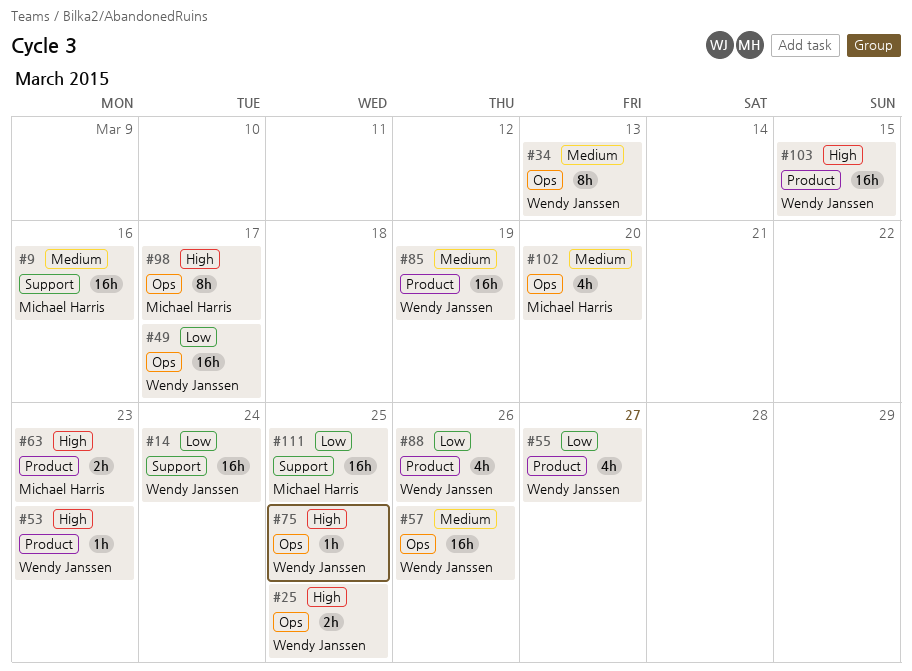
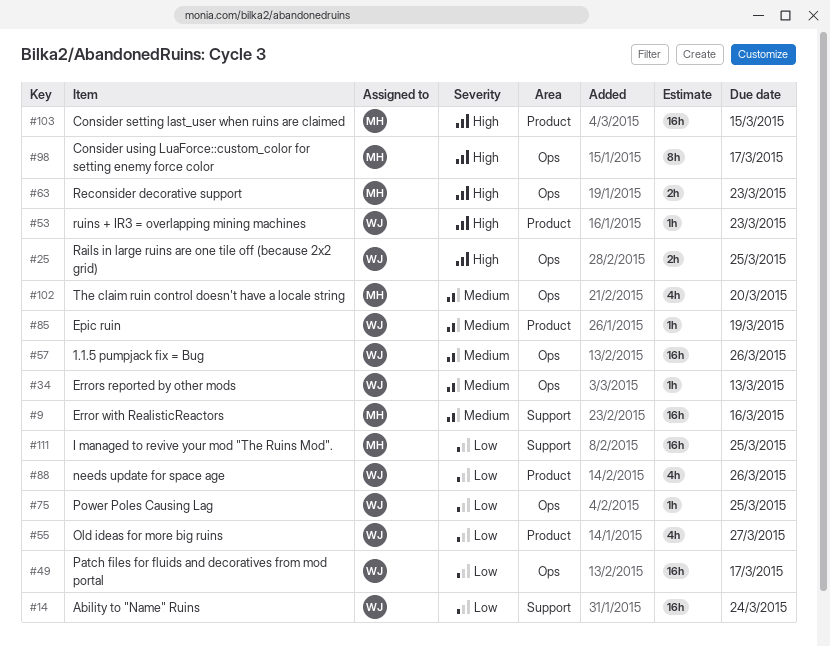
#34, estimate: 8h -> 1h
#63, label: Product -> Ops
#75, priority: High -> Low
#85, estimate: 16h -> 1h
#103, owner: Wendy Janssen -> Michael Harris

